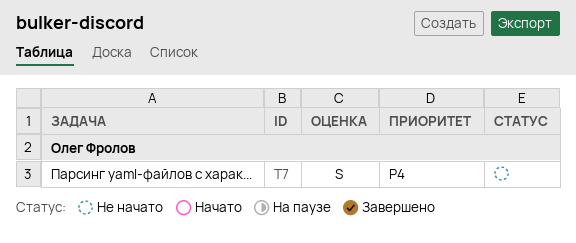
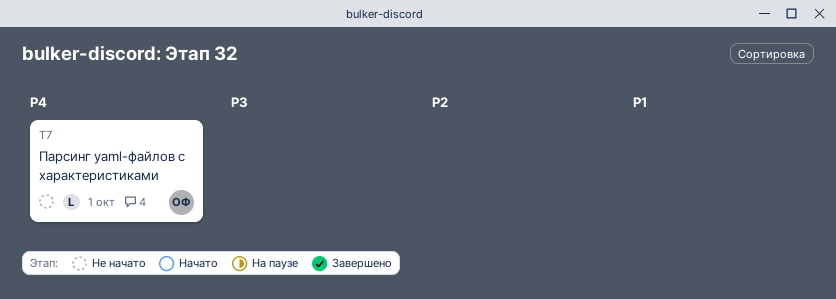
T7, estimate: S -> L

